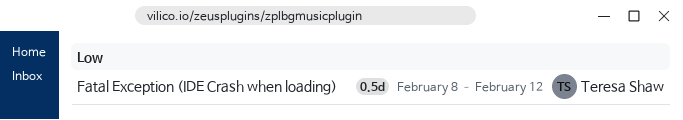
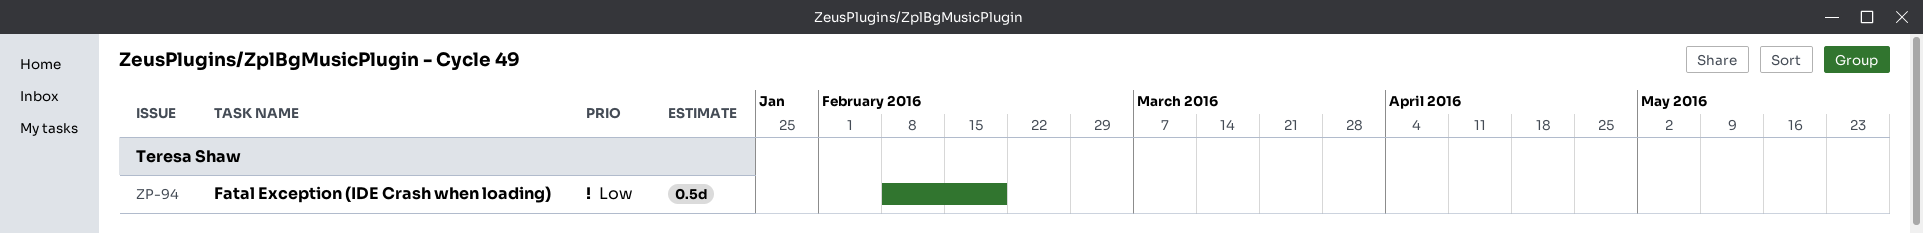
Fatal Exception (IDE Crash when loading), due: Feb 12 -> Feb 19

